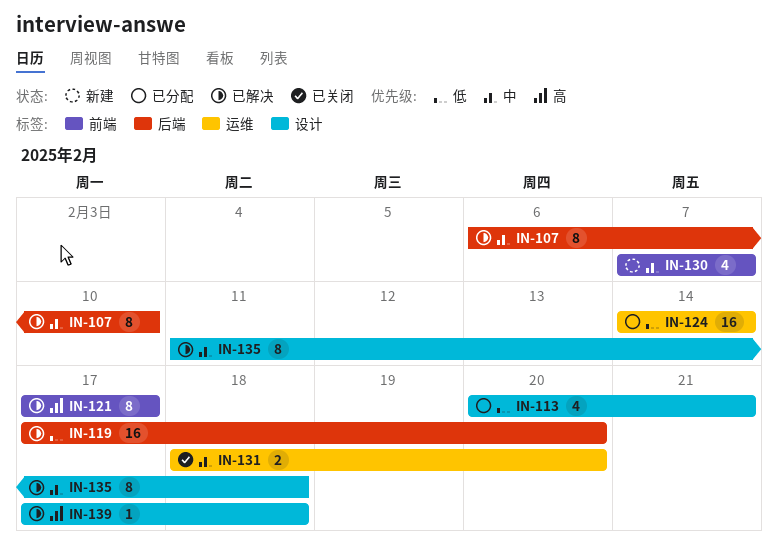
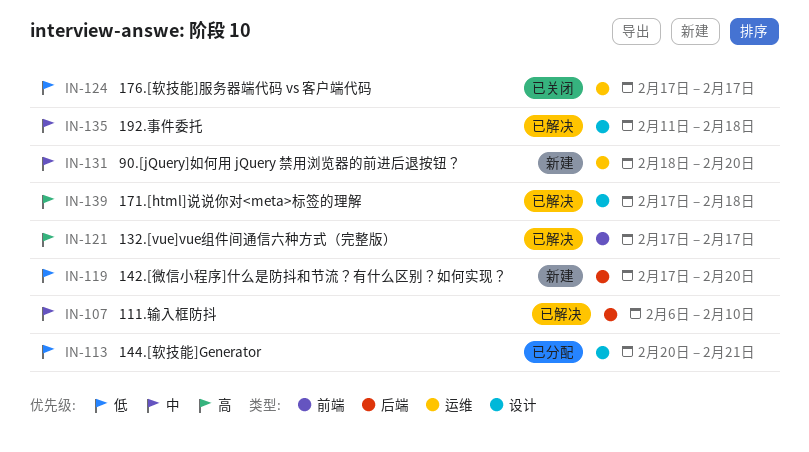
IN-119, status: 已解决 -> 新建
IN-124, status: 已分配 -> 已关闭
IN-124, start: Feb 14 -> Feb 17
IN-124, due: Feb 14 -> Feb 17
IN-130: present -> none
IN-131, status: 已关闭 -> 新建

